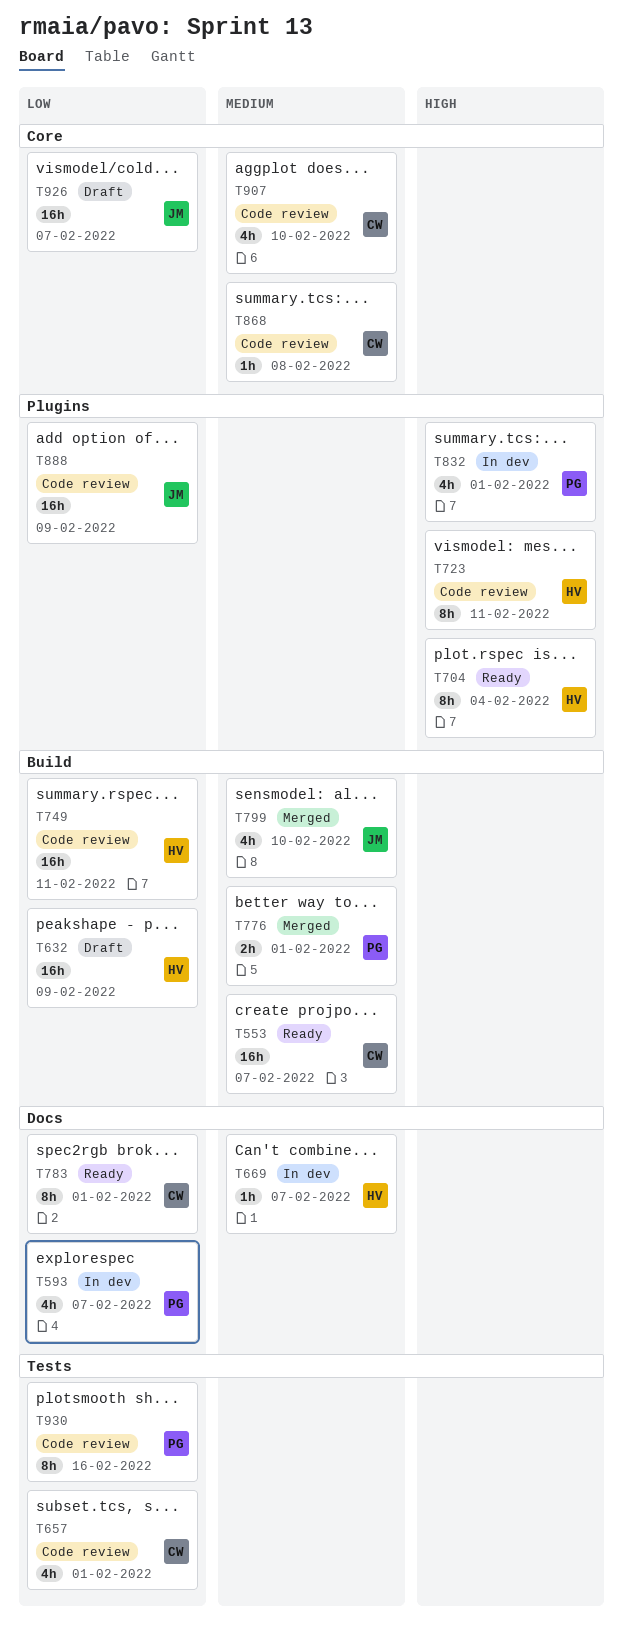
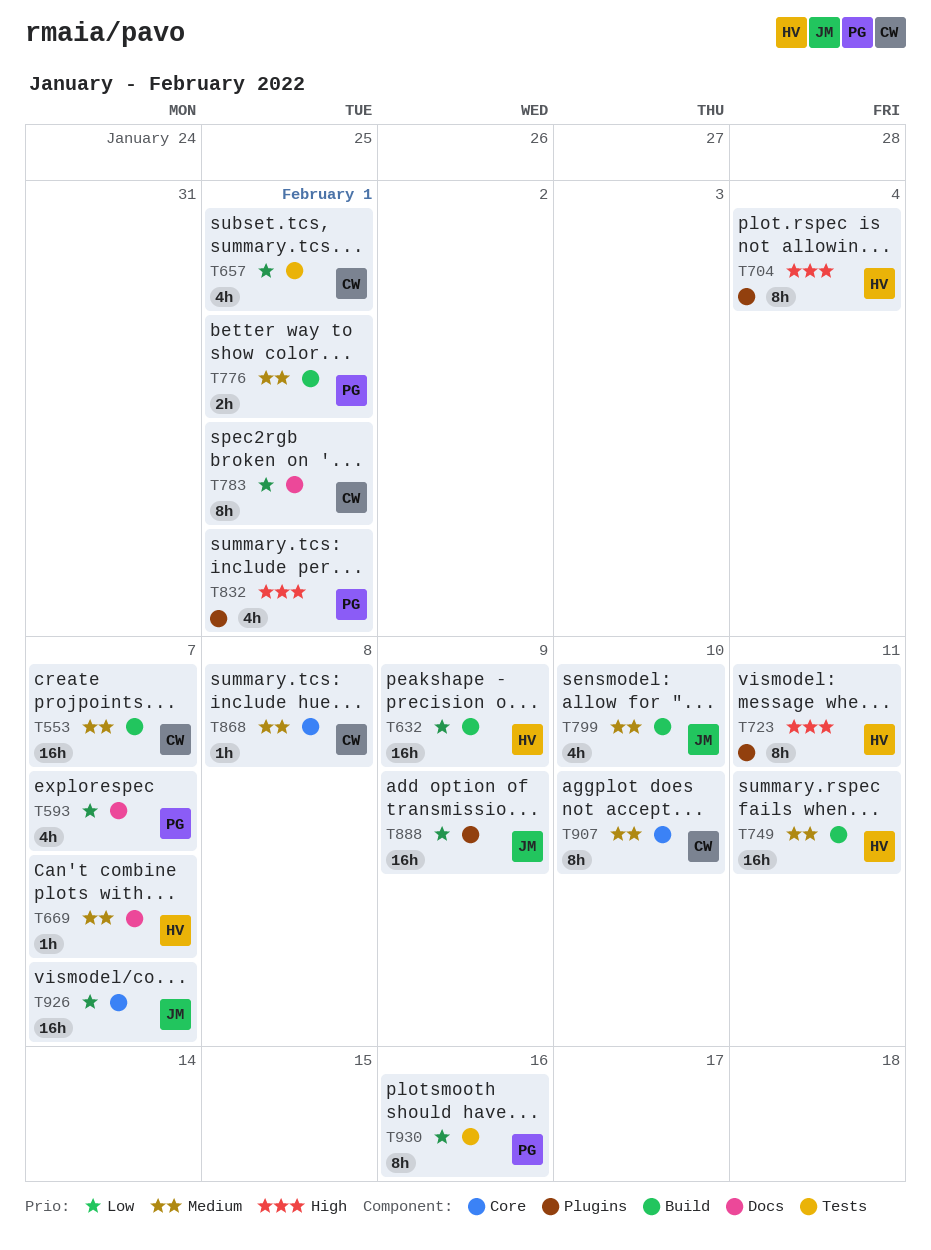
T749, priority: Low -> Medium
T907, estimate: 4h -> 8h

